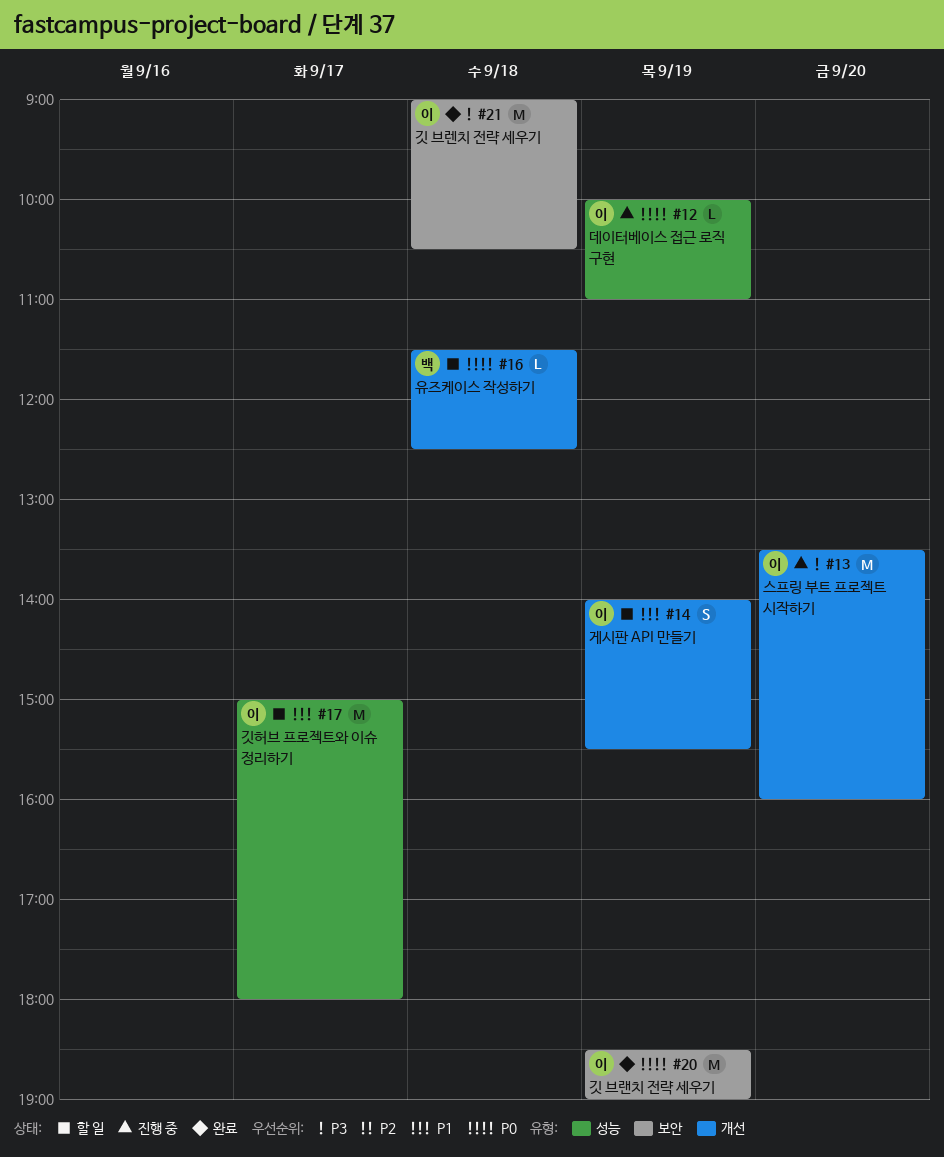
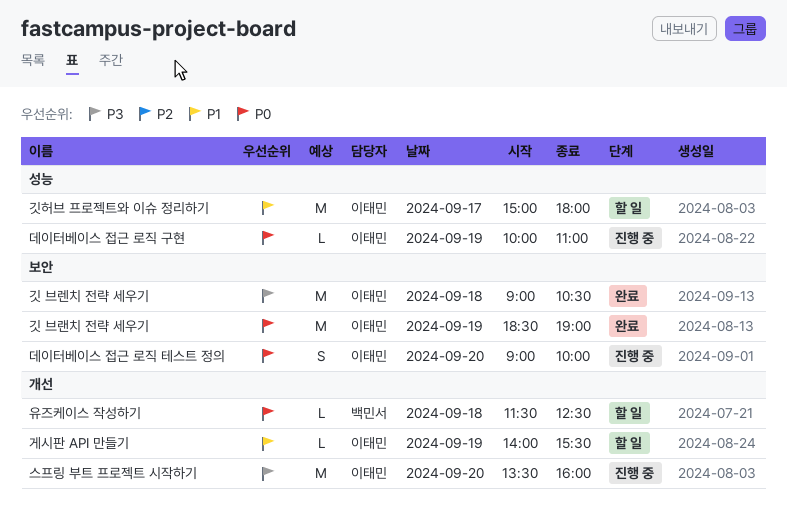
게시판 API 만들기, estimate: S -> L
데이터베이스 접근 로직 테스트 정의: none -> present

